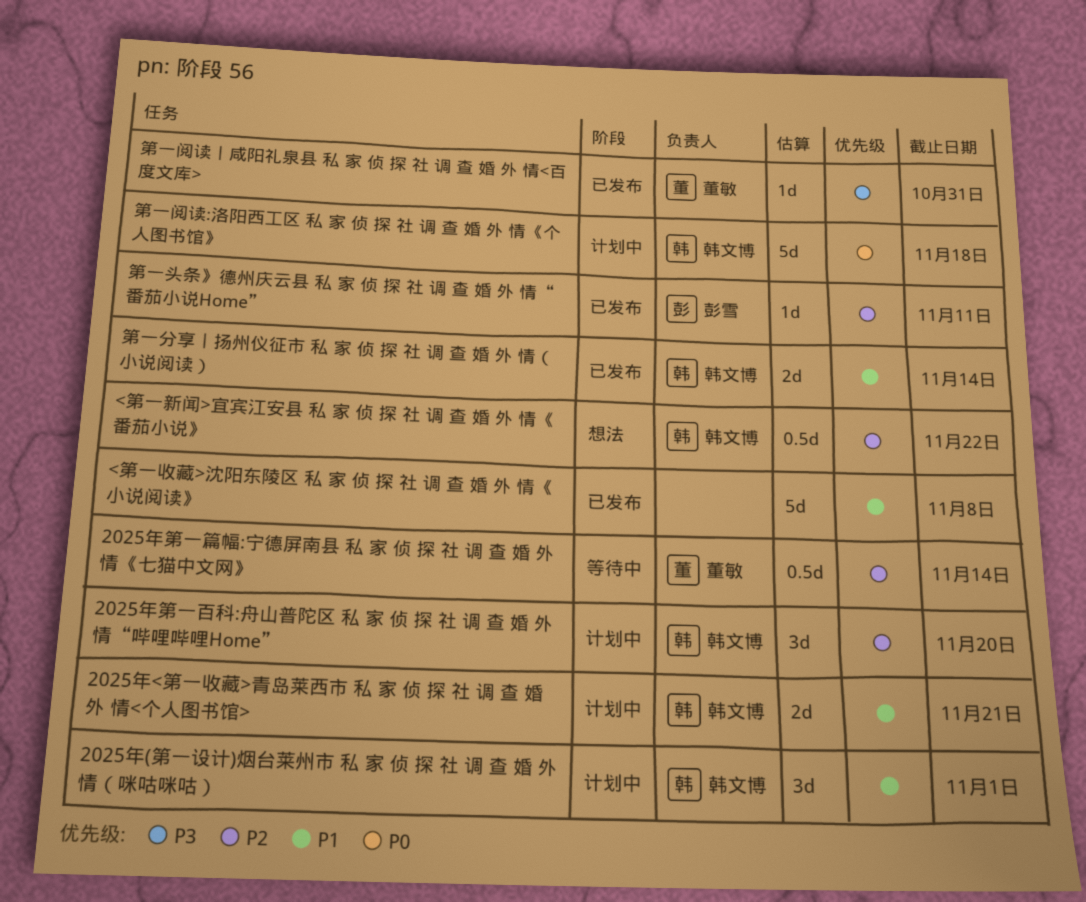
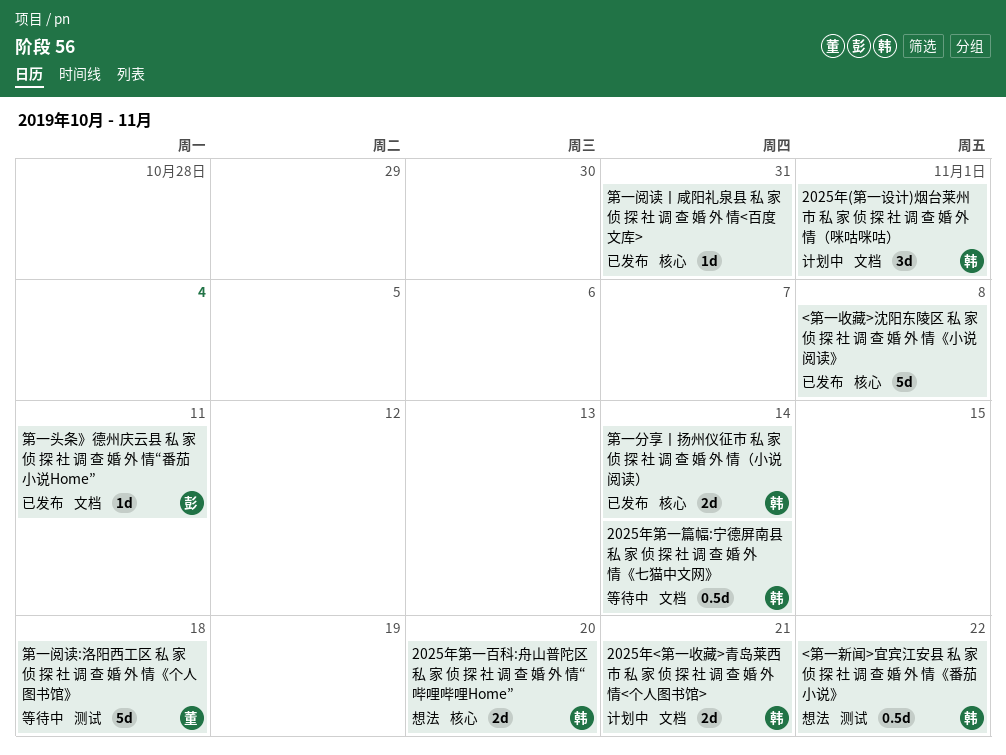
2025年第一百科:舟山普陀区 私 家 侦 探 社 调 查 婚 外 情“哔哩哔哩Home”, status: 计划中 -> 想法
2025年第一百科:舟山普陀区 私 家 侦 探 社 调 查 婚 外 情“哔哩哔哩Home”, estimate: 3d -> 2d
2025年第一篇幅:宁德屏南县 私 家 侦 探 社 调 查 婚 外 情《七猫中文网》, owner: 董敏 -> 韩文博
第一阅读:洛阳西工区 私 家 侦 探 社 调 查 婚 外 情《个人图书馆》, status: 计划中 -> 等待中
第一阅读:洛阳西工区 私 家 侦 探 社 调 查 婚 外 情《个人图书馆》, owner: 韩文博 -> 董敏
第一阅读丨咸阳礼泉县 私 家 侦 探 社 调 查 婚 外 情<百度文库>, owner: 董敏 -> none

